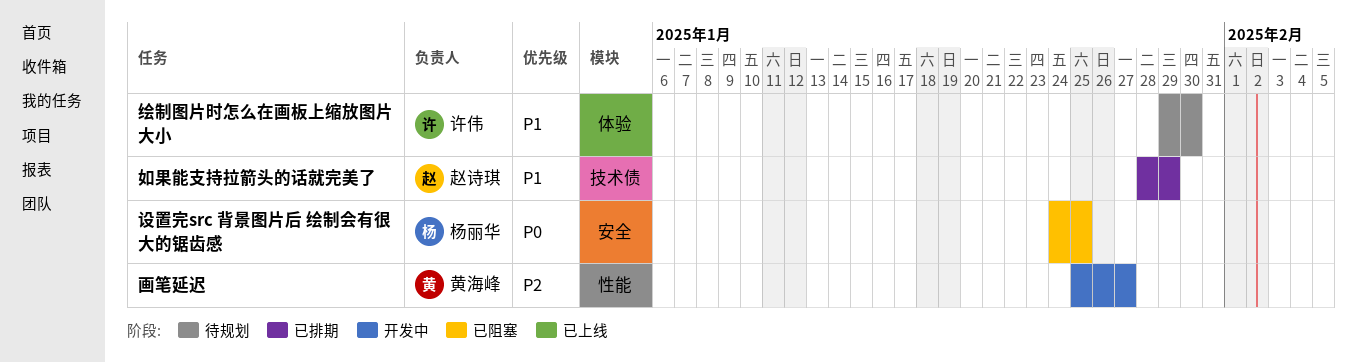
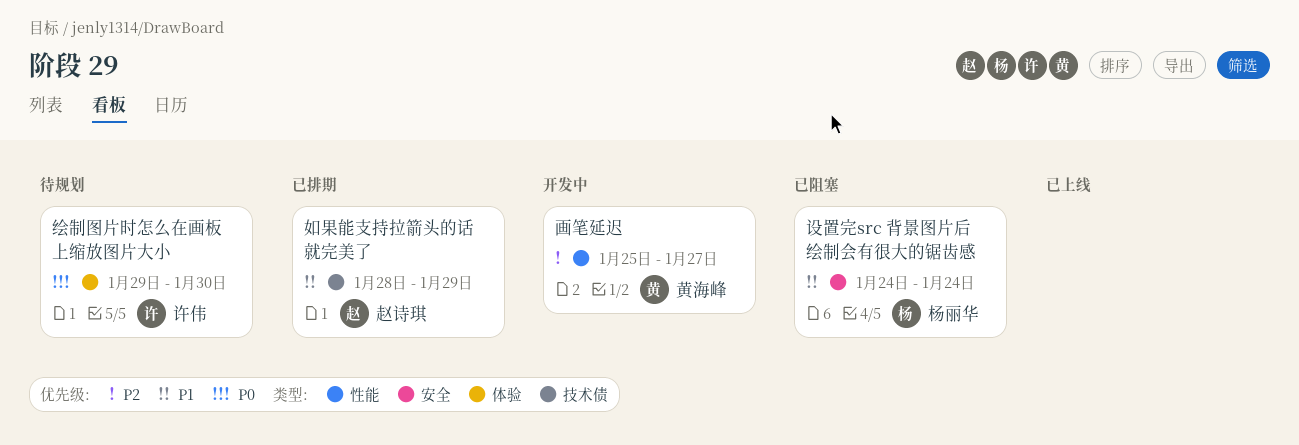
绘制图片时怎么在画板上缩放图片大小, priority: P1 -> P0
设置完src 背景图片后 绘制会有很大的锯齿感, priority: P0 -> P1
设置完src 背景图片后 绘制会有很大的锯齿感, due: Jan 25 -> Jan 24

